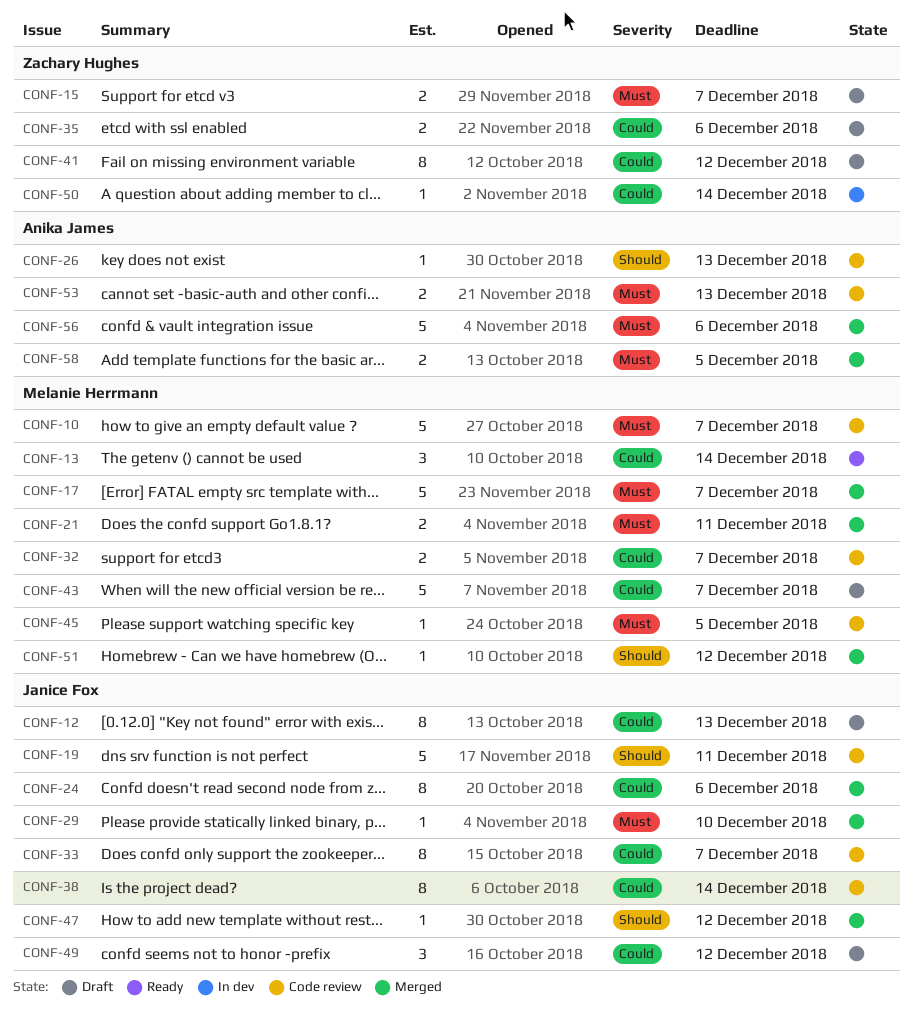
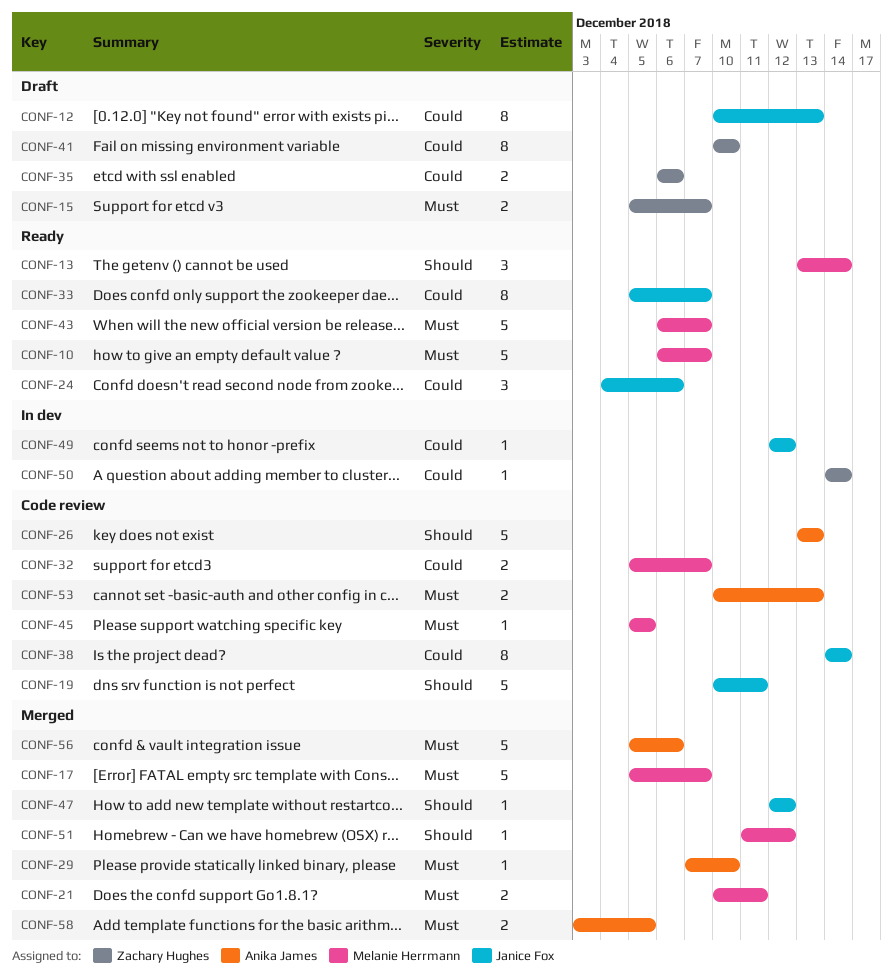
CONF-10, status: Code review -> Ready
CONF-13, priority: Could -> Should
CONF-24, status: Merged -> Ready
CONF-24, estimate: 8 -> 3
CONF-26, estimate: 1 -> 5
CONF-29, owner: Janice Fox -> Anika James
CONF-33, status: Code review -> Ready
CONF-41, due: Dec 12 -> Dec 10
CONF-43, status: Draft -> Ready
CONF-43, priority: Could -> Must
CONF-49, status: Draft -> In dev
CONF-49, estimate: 3 -> 1

